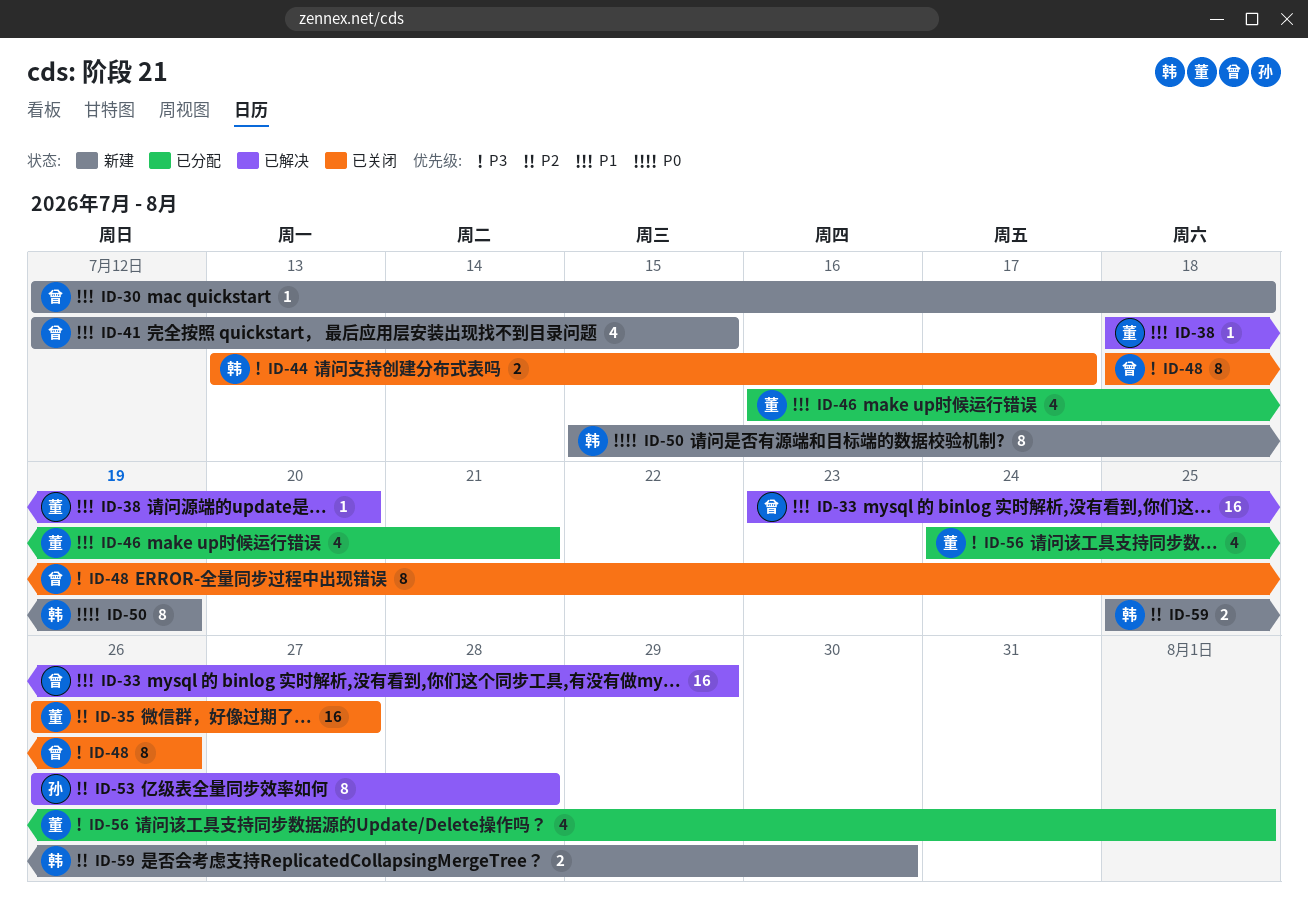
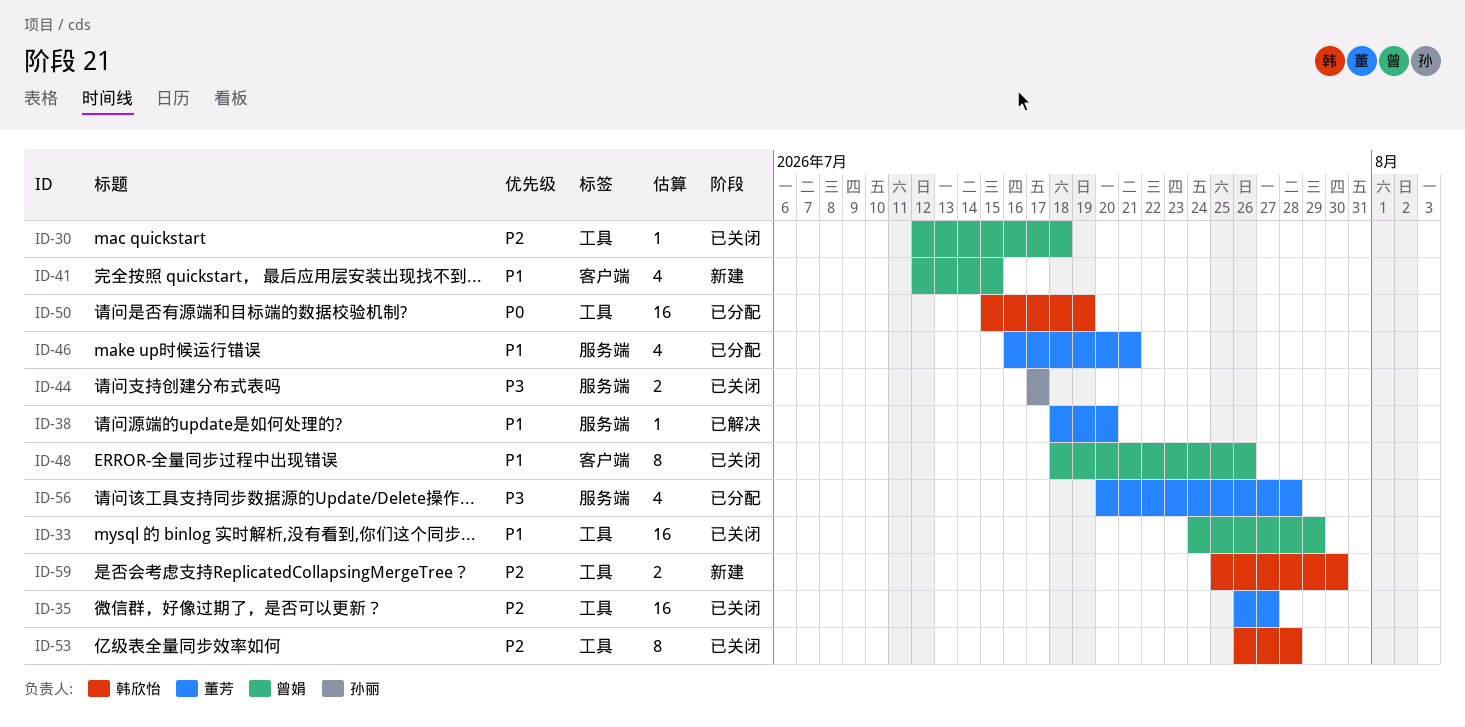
ID-30, status: 新建 -> 已关闭
ID-30, priority: P1 -> P2
ID-33, status: 已解决 -> 已关闭
ID-33, start: Jul 23 -> Jul 24
ID-44, owner: 韩欣怡 -> 孙丽
ID-44, start: Jul 13 -> Jul 17
ID-48, priority: P3 -> P1
ID-50, status: 新建 -> 已分配
ID-50, estimate: 8 -> 16
ID-53, status: 已解决 -> 已关闭
ID-53, owner: 孙丽 -> 韩欣怡
ID-56, start: Jul 24 -> Jul 20
ID-56, due: Aug 1 -> Jul 28

